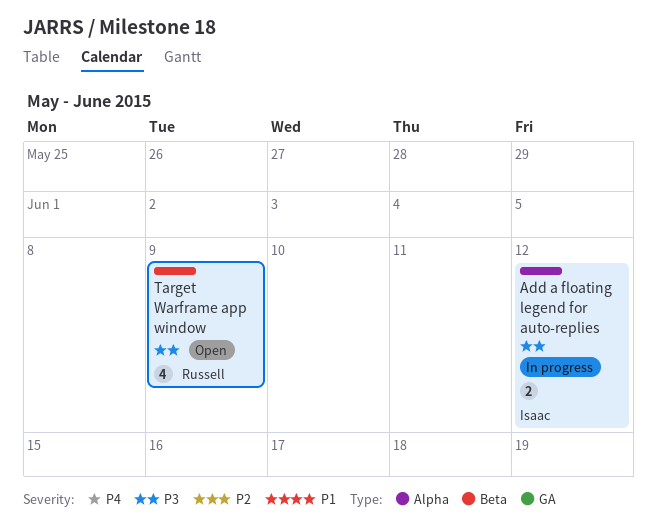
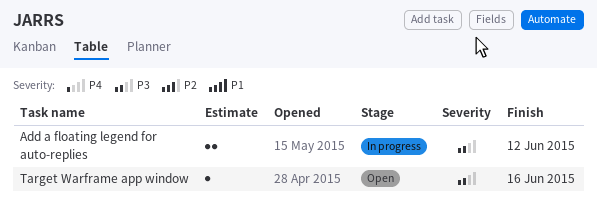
Target Warframe app window, estimate: 4 -> 1
Target Warframe app window, due: Jun 9 -> Jun 16

